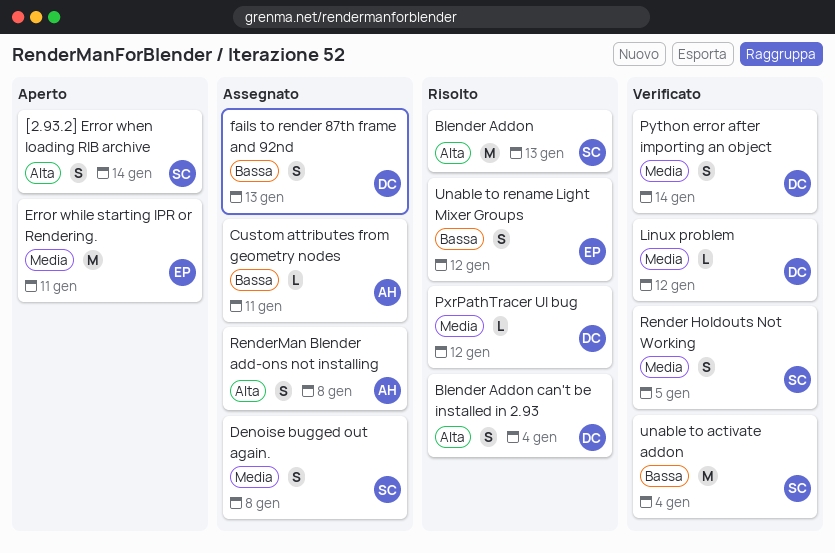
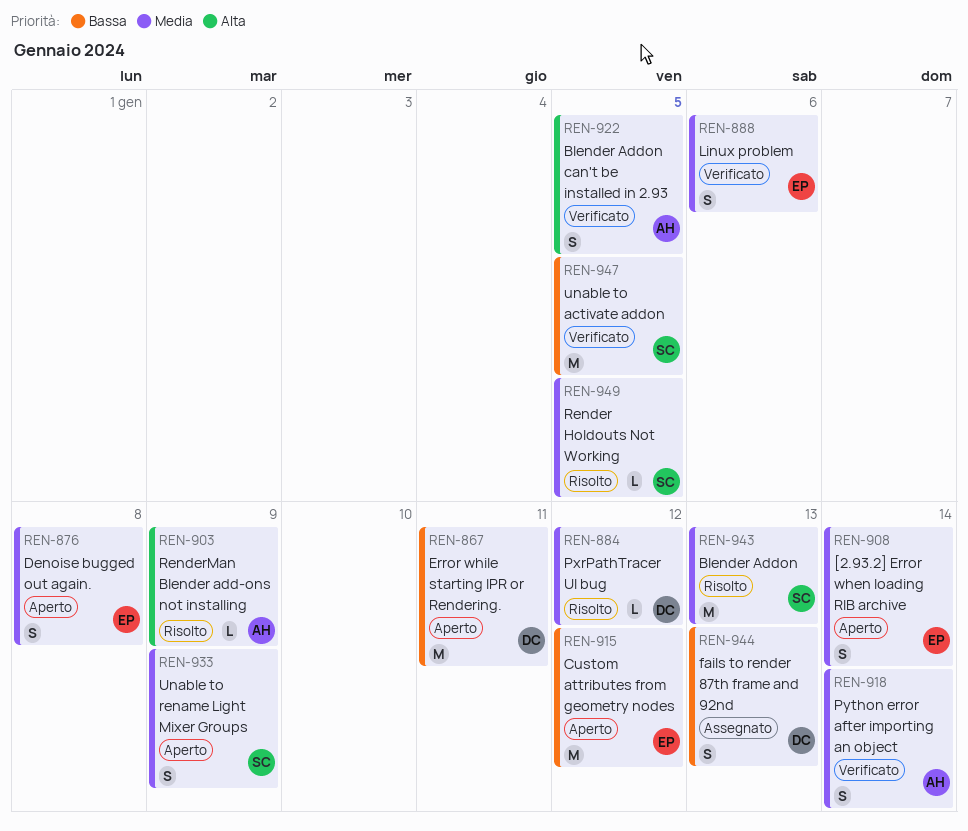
[2.93.2] Error when loading RIB archive, owner: SC -> EP
[2.93.2] Error when loading RIB archive, priority: Alta -> Media
Blender Addon, priority: Alta -> Media
Blender Addon can't be installed in 2.93, status: Risolto -> Verificato
Blender Addon can't be installed in 2.93, owner: DC -> AH
Blender Addon can't be installed in 2.93, due: Jan 4 -> Jan 5
Custom attributes from geometry nodes, status: Assegnato -> Aperto
Custom attributes from geometry nodes, owner: AH -> EP
Custom attributes from geometry nodes, estimate: L -> M
Custom attributes from geometry nodes, due: Jan 11 -> Jan 12
Denoise bugged out again., status: Assegnato -> Aperto
Denoise bugged out again., owner: SC -> EP
Error while starting IPR or Rendering., owner: EP -> DC
Error while starting IPR or Rendering., priority: Media -> Bassa
Linux problem, owner: DC -> EP
Linux problem, estimate: L -> S
Linux problem, due: Jan 12 -> Jan 6
Python error after importing an object, owner: DC -> AH
Render Holdouts Not Working, status: Verificato -> Risolto
Render Holdouts Not Working, estimate: S -> L
RenderMan Blender add-ons not installing, status: Assegnato -> Risolto
RenderMan Blender add-ons not installing, estimate: S -> L
RenderMan Blender add-ons not installing, due: Jan 8 -> Jan 9
unable to activate addon, due: Jan 4 -> Jan 5
Unable to rename Light Mixer Groups, status: Risolto -> Aperto
Unable to rename Light Mixer Groups, owner: EP -> SC
Unable to rename Light Mixer Groups, priority: Bassa -> Media
Unable to rename Light Mixer Groups, due: Jan 12 -> Jan 9

